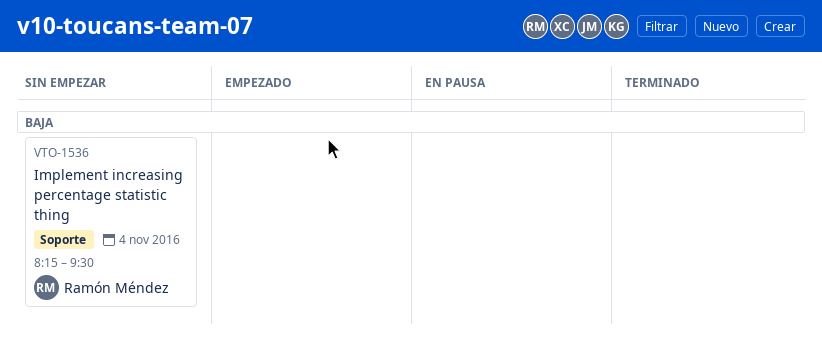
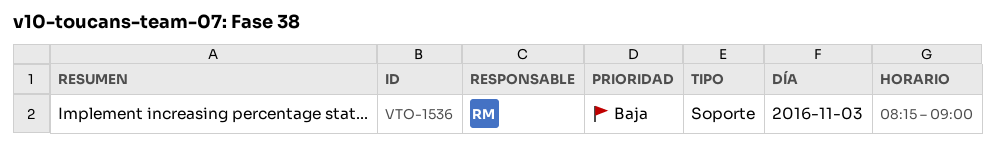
VTO-1536, day: Nov 4 -> Nov 3
VTO-1536, ends: 09:30 -> 09:00

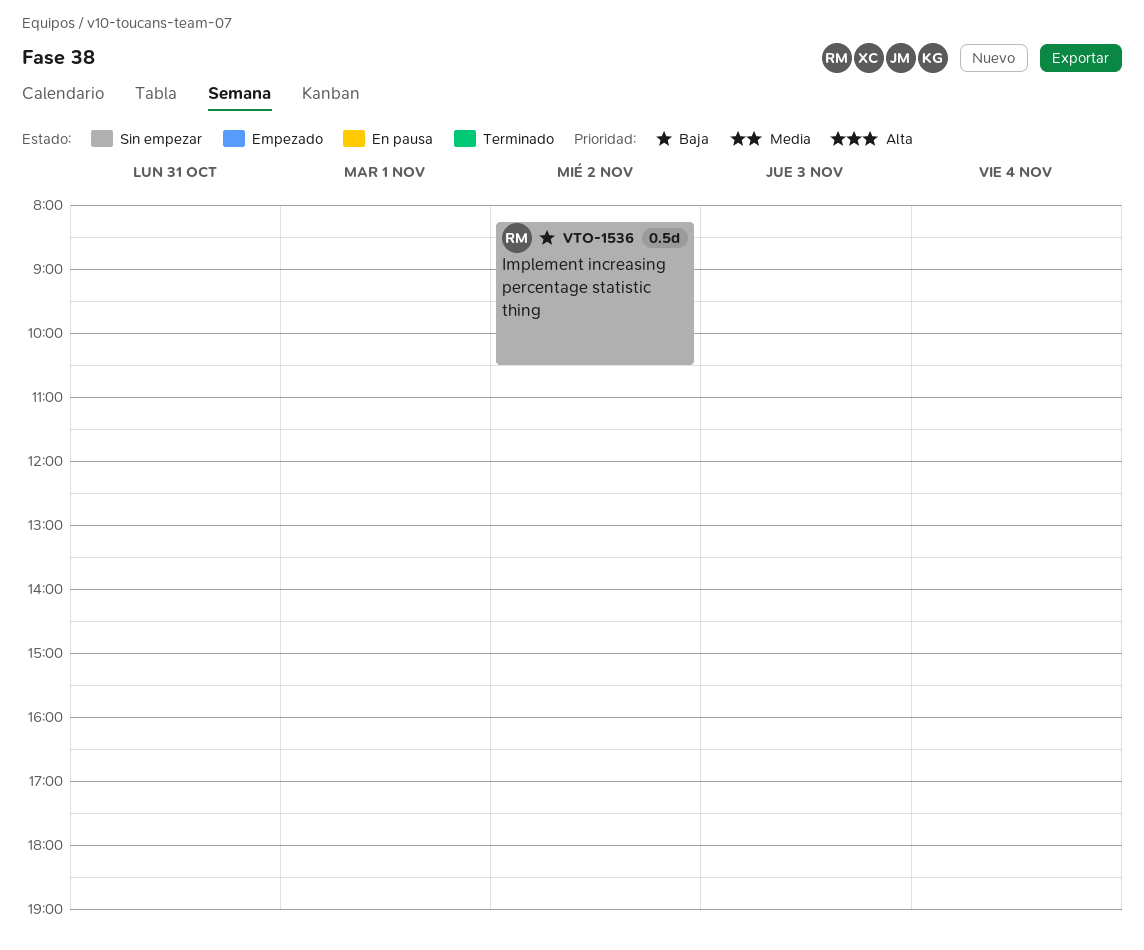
VTO-1536, day: Nov 3 -> Nov 2
VTO-1536, ends: 09:00 -> 10:30

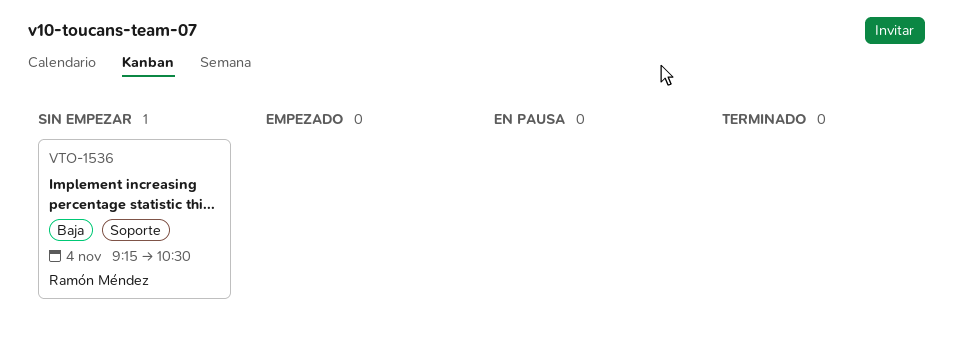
VTO-1536, day: Nov 2 -> Nov 4
VTO-1536, begins: 08:15 -> 09:15

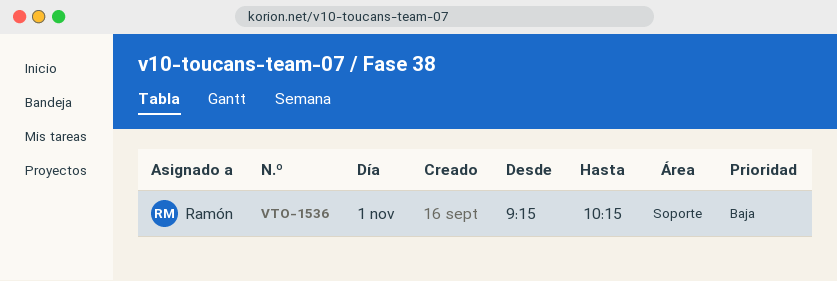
VTO-1536, day: Nov 4 -> Nov 1
VTO-1536, ends: 10:30 -> 10:15

